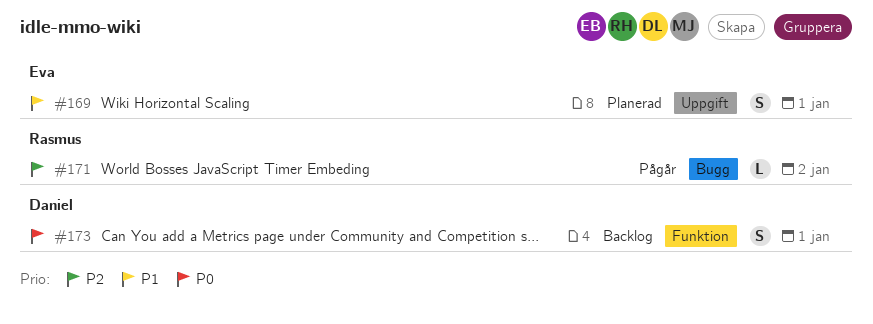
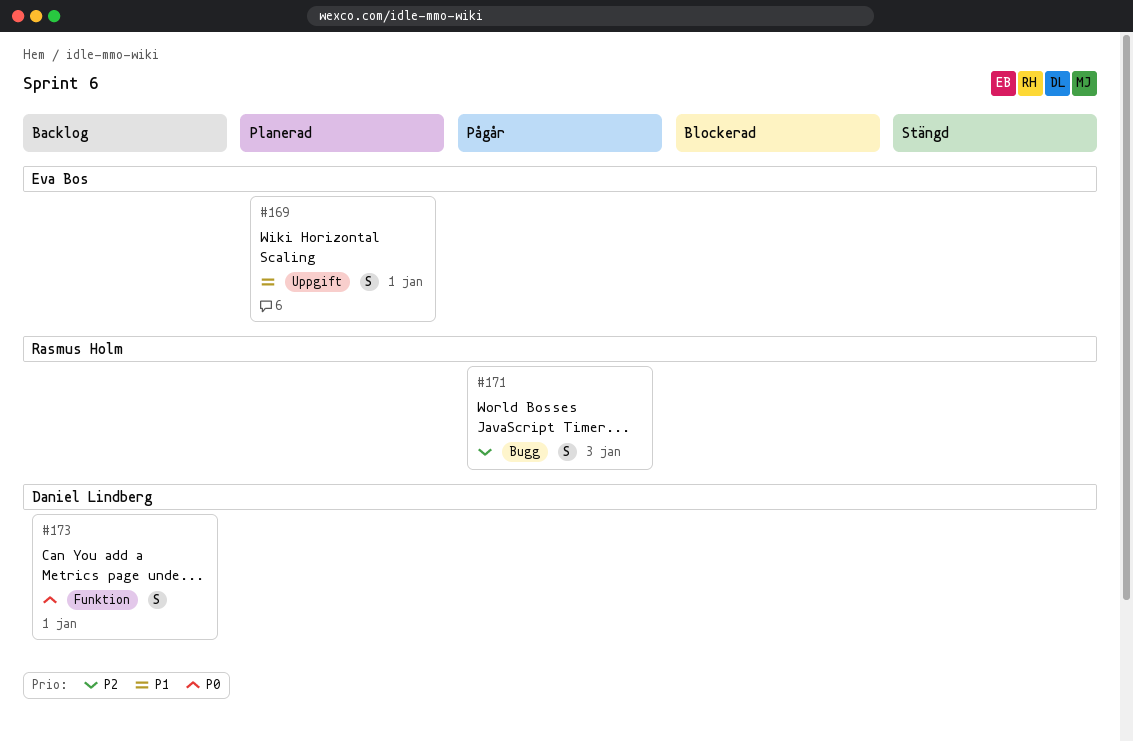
#171, estimate: L -> S
#171, due: Jan 2 -> Jan 3

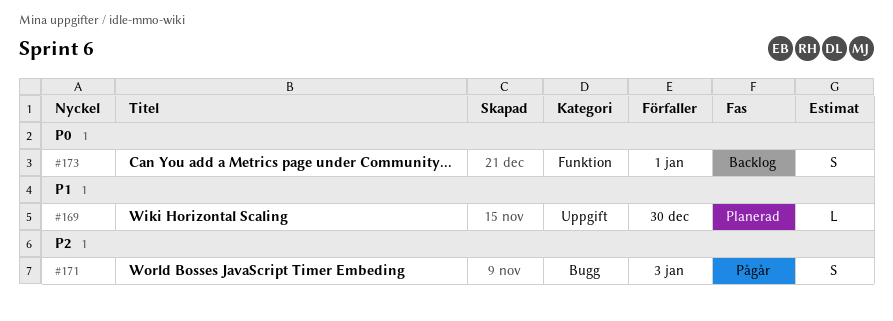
#169, estimate: S -> L
#169, due: Jan 1 -> Dec 30

